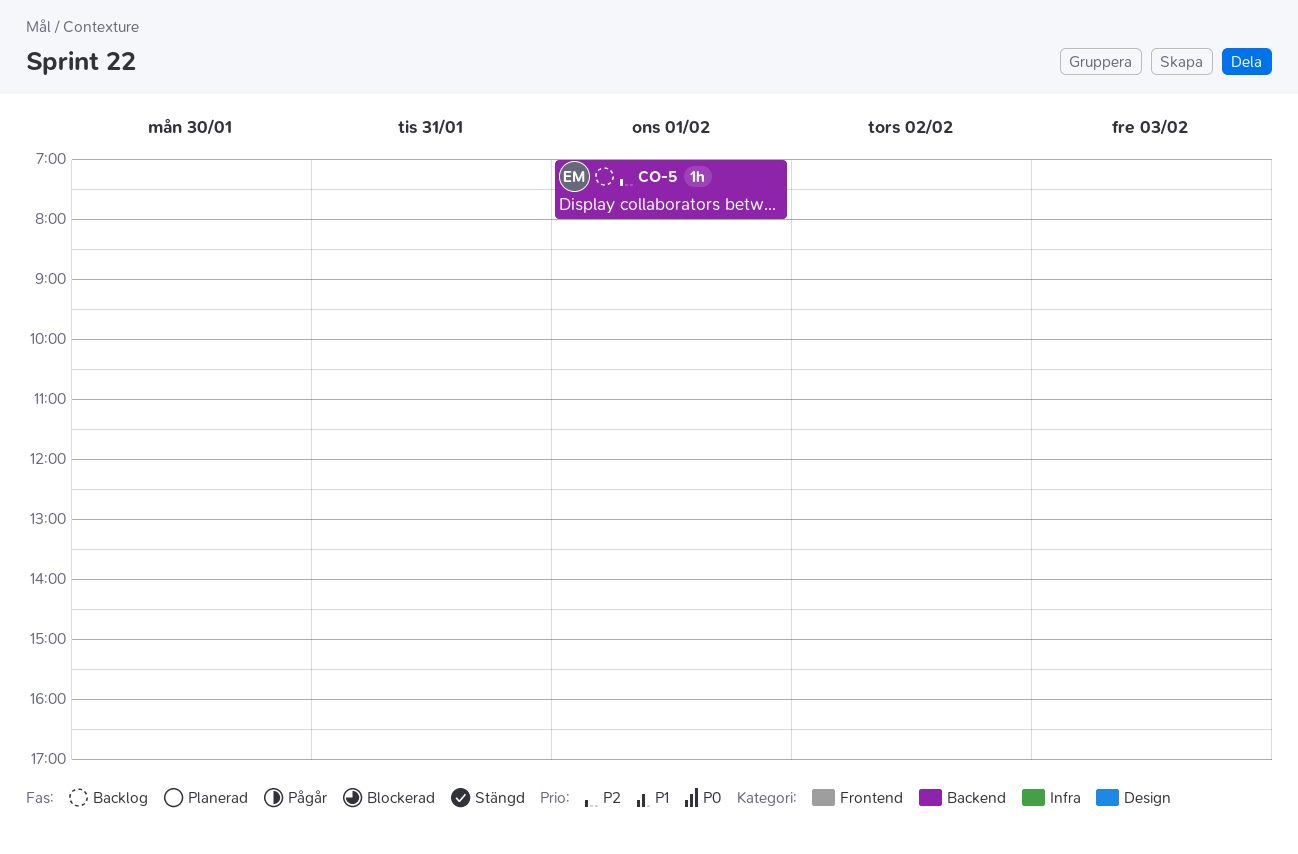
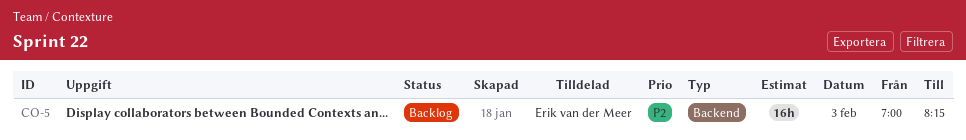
CO-5, estimate: 1h -> 16h
CO-5, day: Feb 1 -> Feb 3
CO-5, ends: 08:00 -> 08:15

